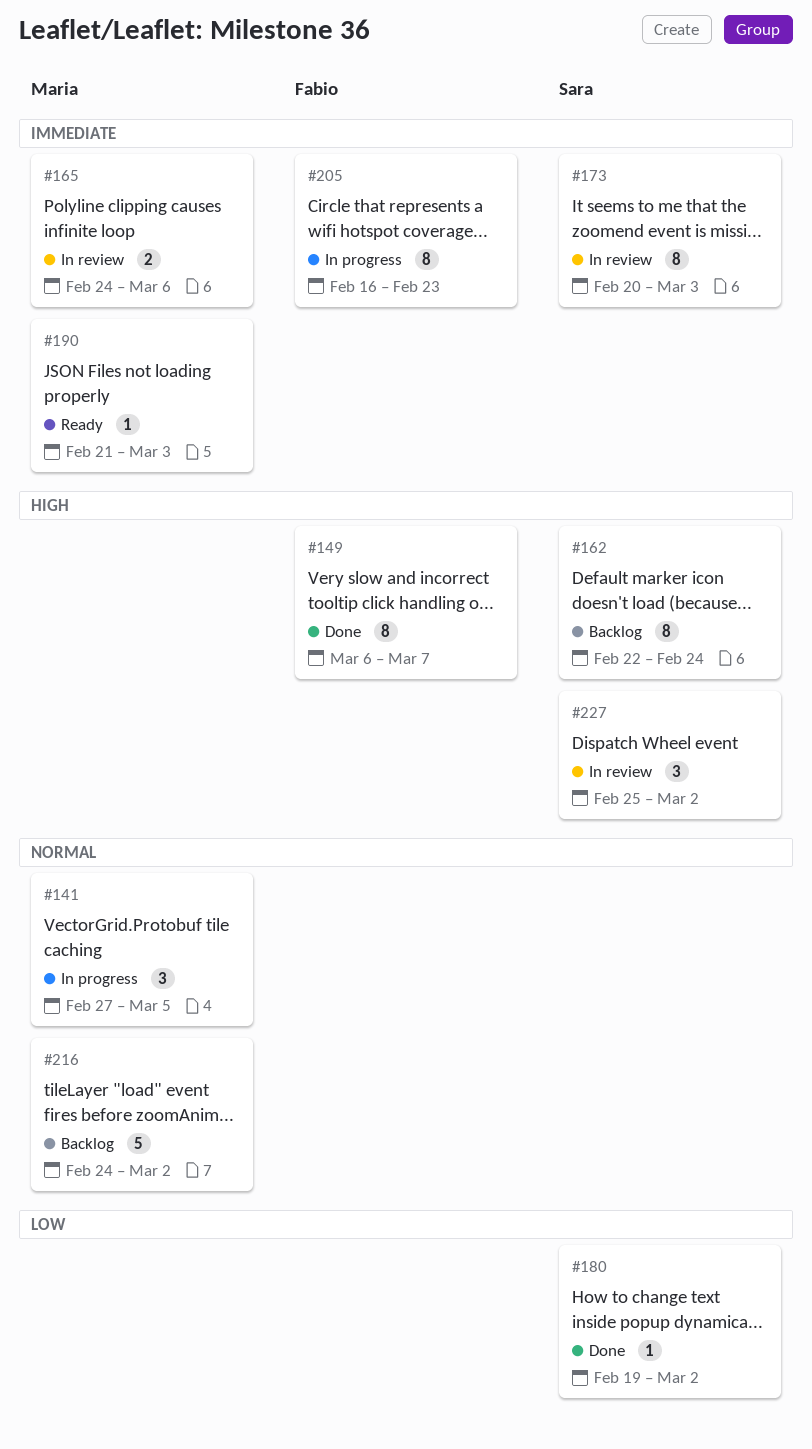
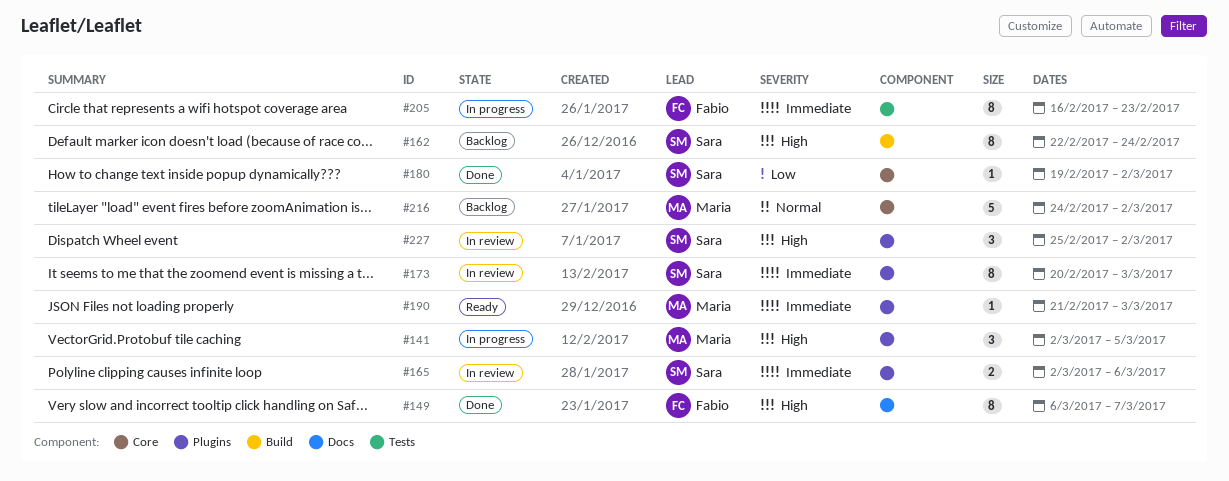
#141, priority: Normal -> High
#141, start: Feb 27 -> Mar 2
#165, owner: Maria -> Sara
#165, start: Feb 24 -> Mar 2

